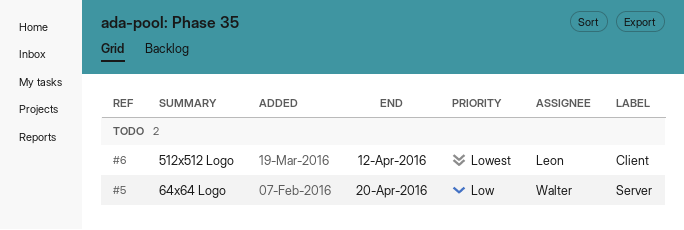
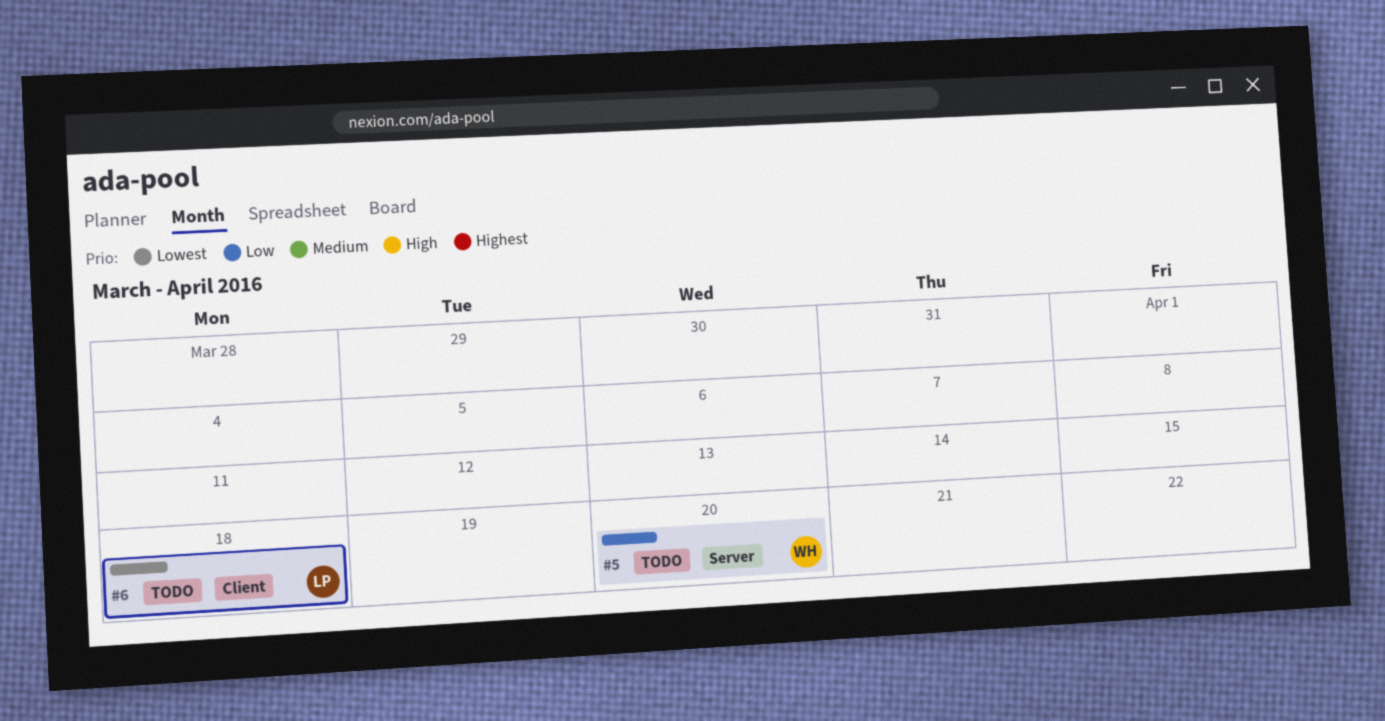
#6, due: Apr 12 -> Apr 18

